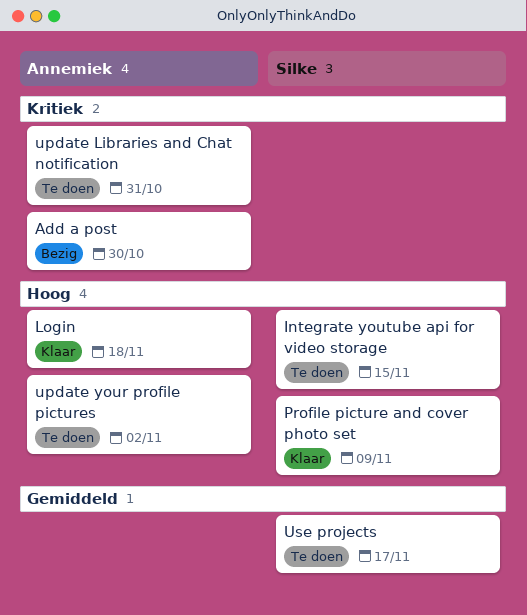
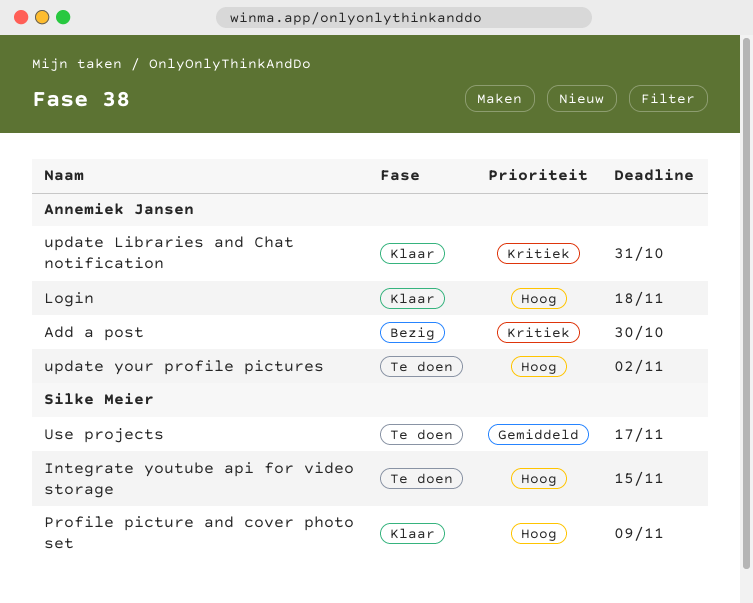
update Libraries and Chat notification, status: Te doen -> Klaar

